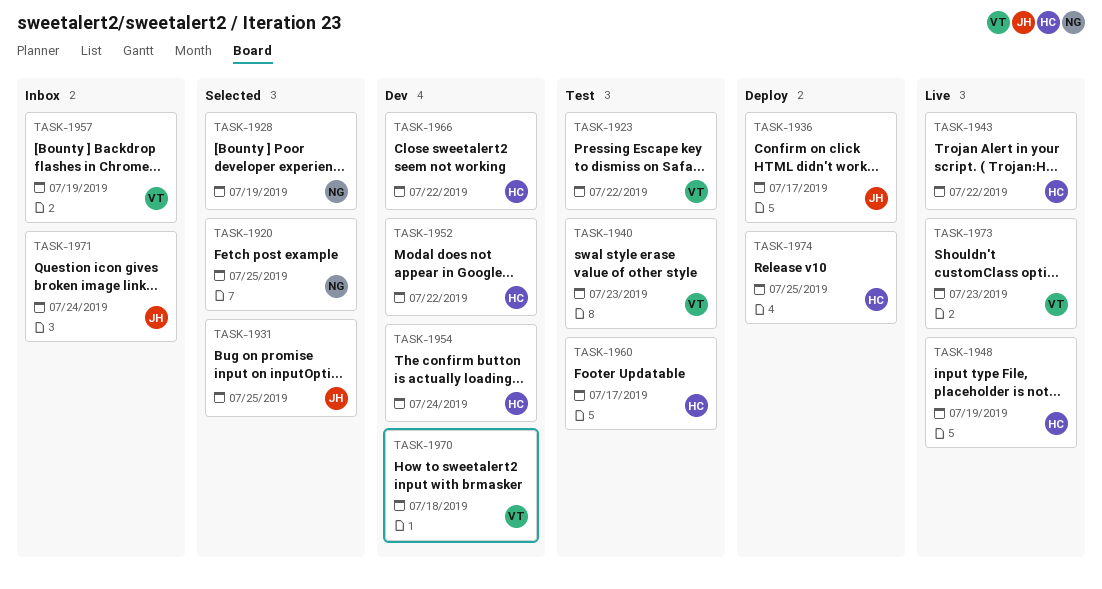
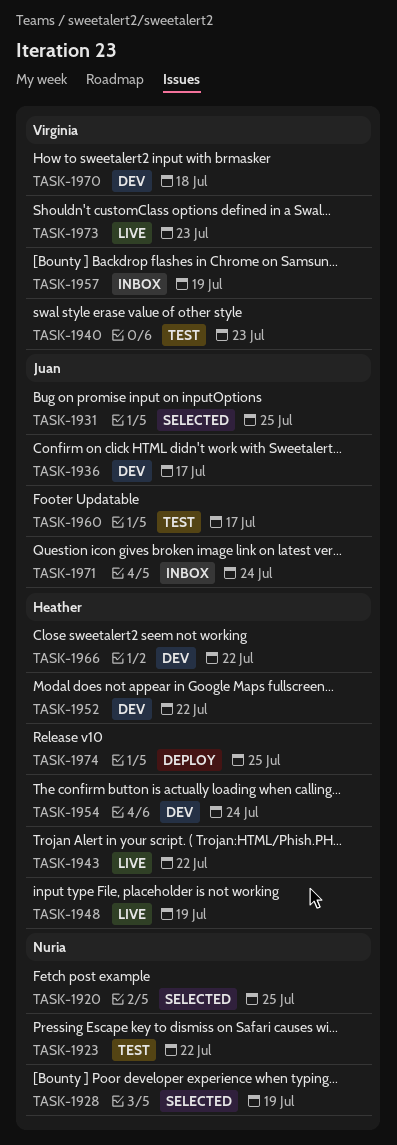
TASK-1923, owner: Virginia -> Nuria
TASK-1936, status: Deploy -> Dev
TASK-1960, owner: Heather -> Juan

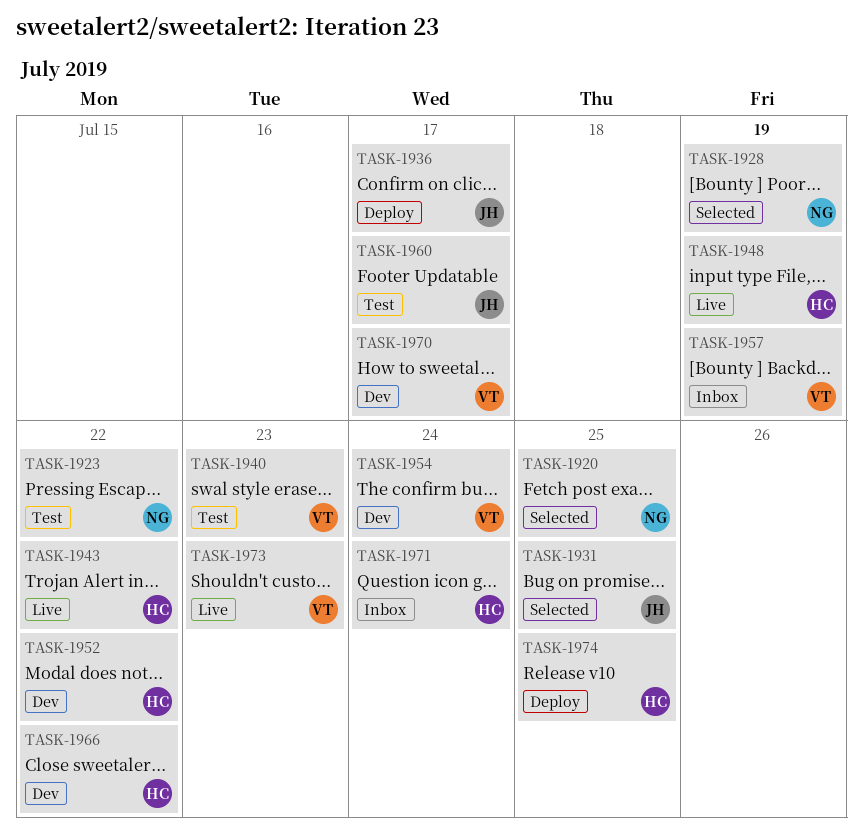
TASK-1936, status: Dev -> Deploy
TASK-1954, owner: Heather -> Virginia
TASK-1970, due: Jul 18 -> Jul 17
TASK-1971, owner: Juan -> Heather

